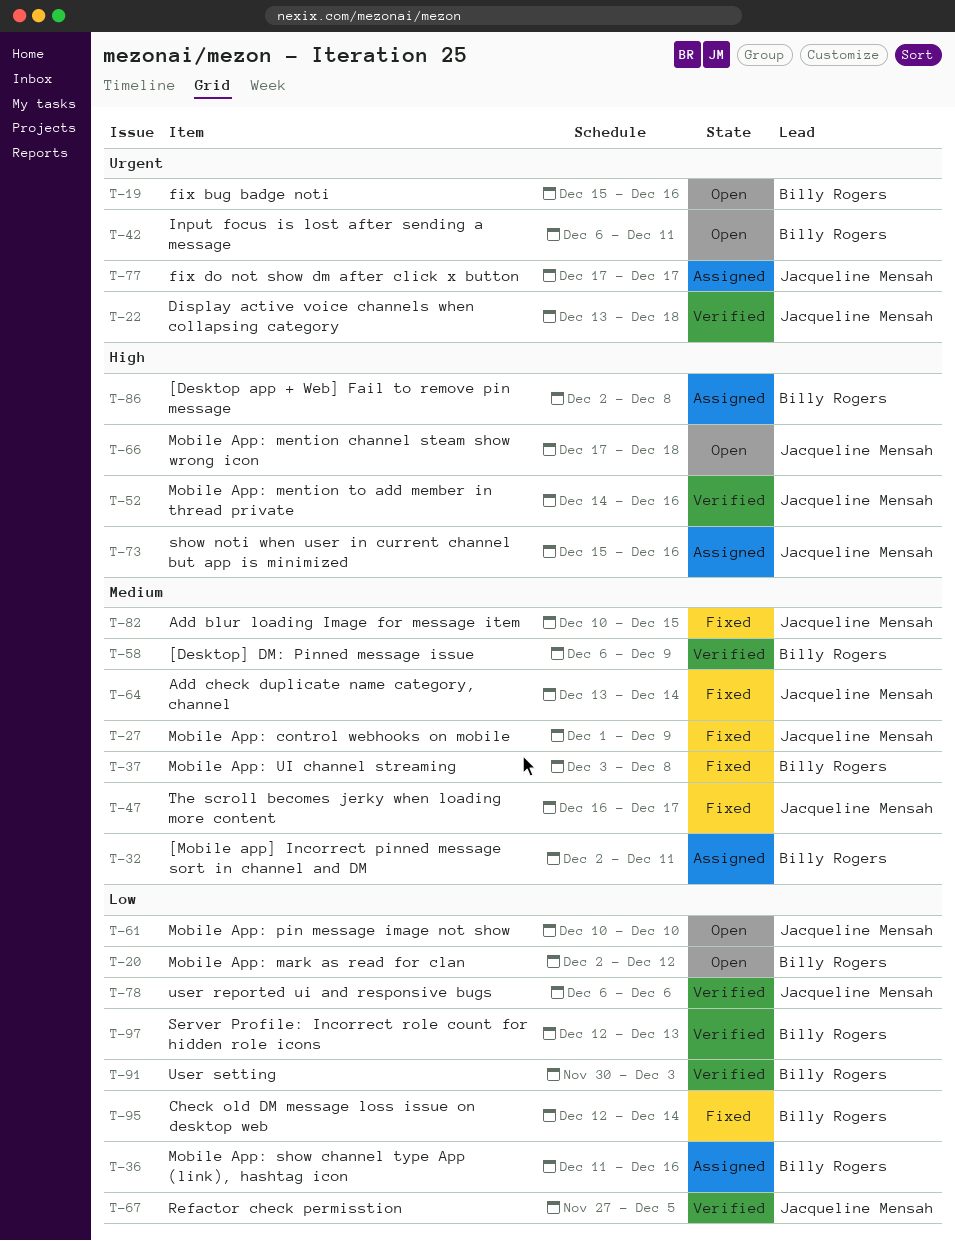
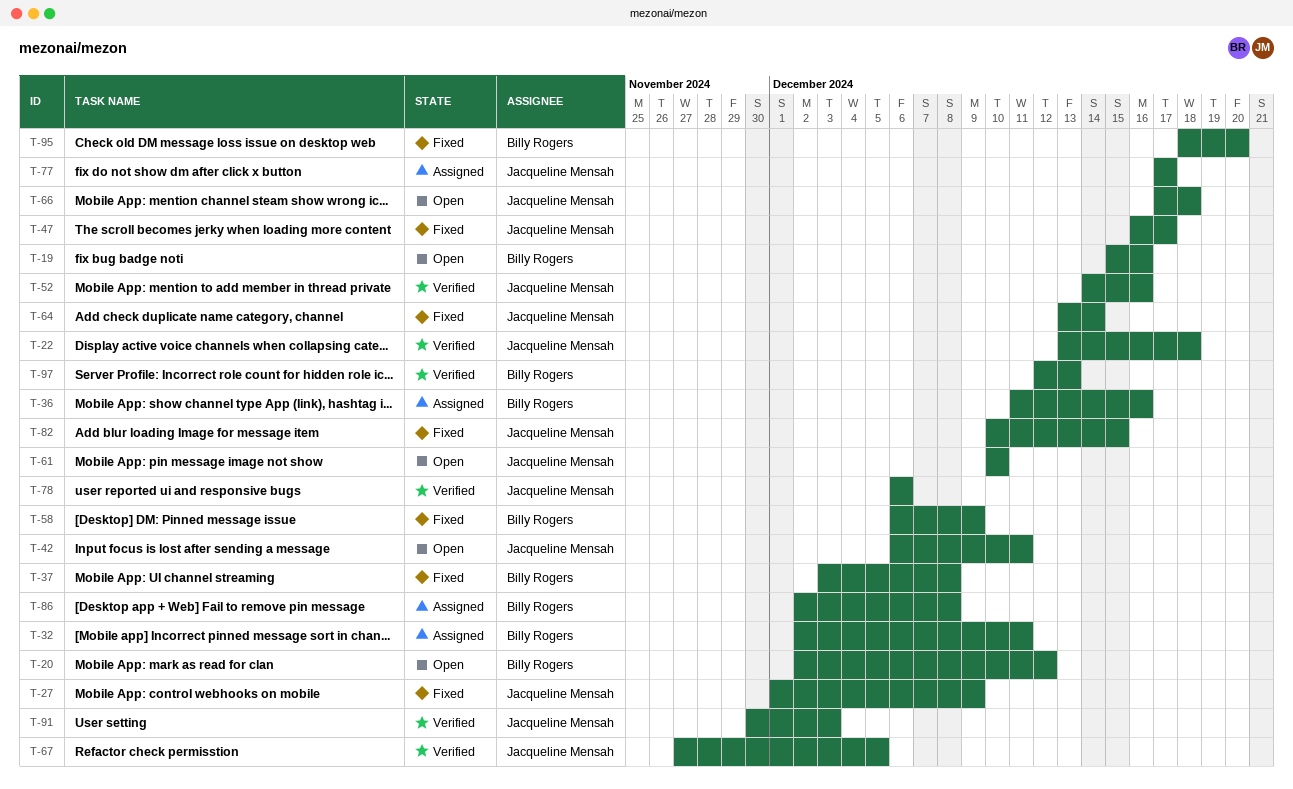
T-42, owner: Billy Rogers -> Jacqueline Mensah
T-58, status: Verified -> Fixed
T-73: present -> none
T-91, owner: Billy Rogers -> Jacqueline Mensah
T-95, start: Dec 12 -> Dec 18
T-95, due: Dec 14 -> Dec 20

